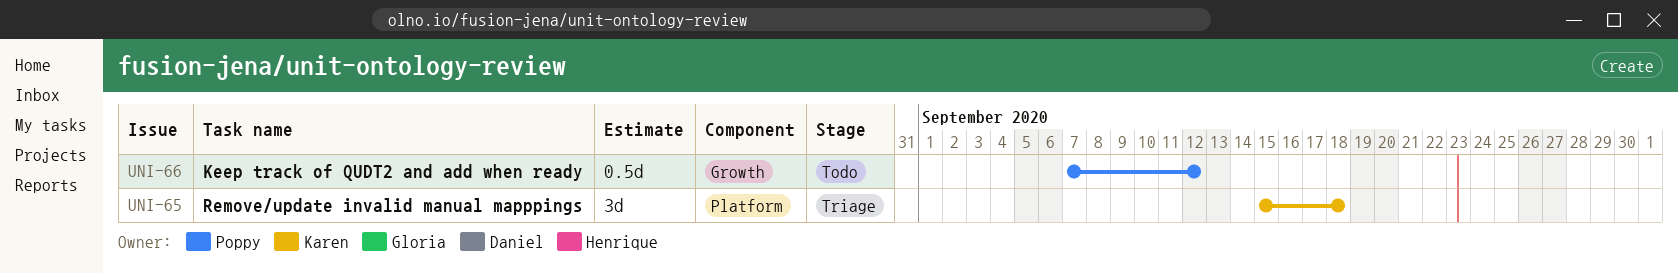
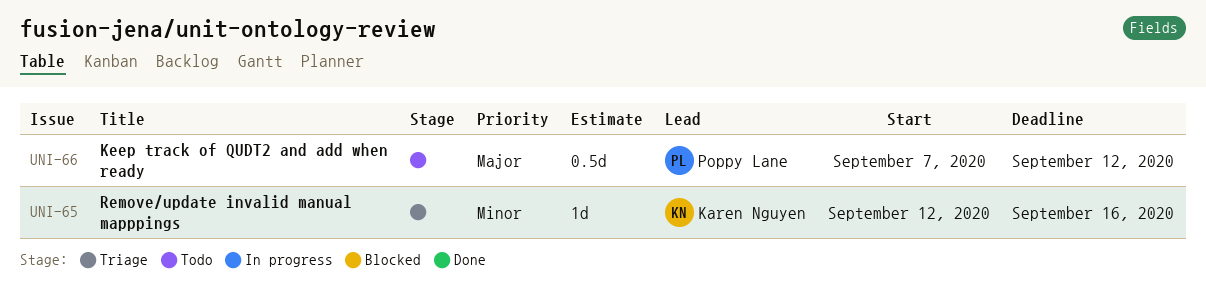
UNI-65, estimate: 3d -> 1d
UNI-65, start: Sep 15 -> Sep 12
UNI-65, due: Sep 18 -> Sep 16

